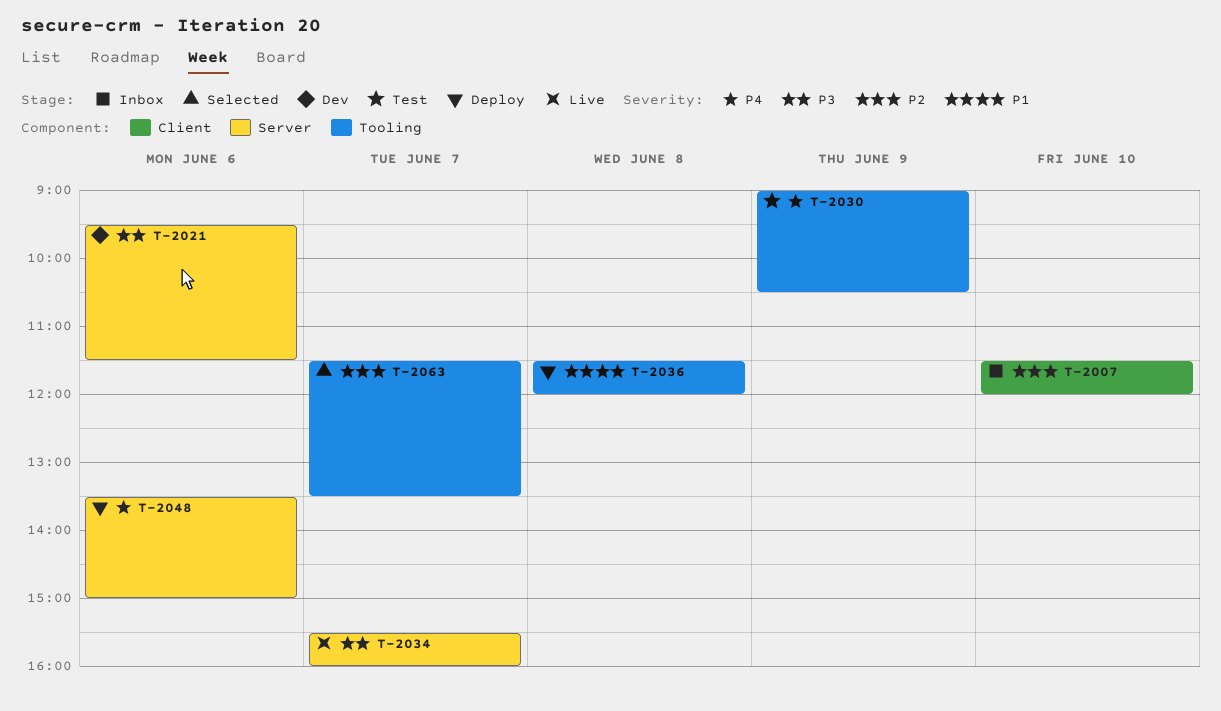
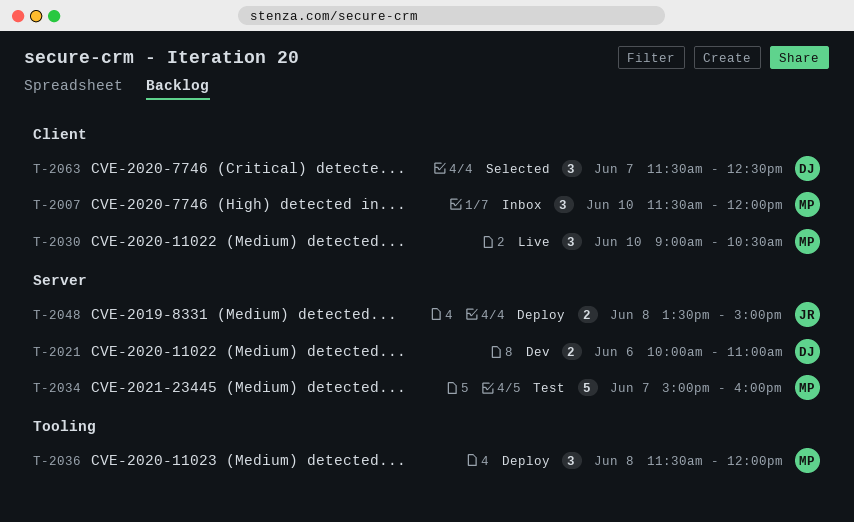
T-2021, begins: 09:30 -> 10:00
T-2021, ends: 11:30 -> 11:00
T-2030, status: Test -> Live
T-2030, label: Tooling -> Client
T-2030, day: Jun 9 -> Jun 10
T-2034, status: Live -> Test
T-2034, begins: 15:30 -> 15:00
T-2048, day: Jun 6 -> Jun 8
T-2063, label: Tooling -> Client
T-2063, ends: 13:30 -> 12:30

